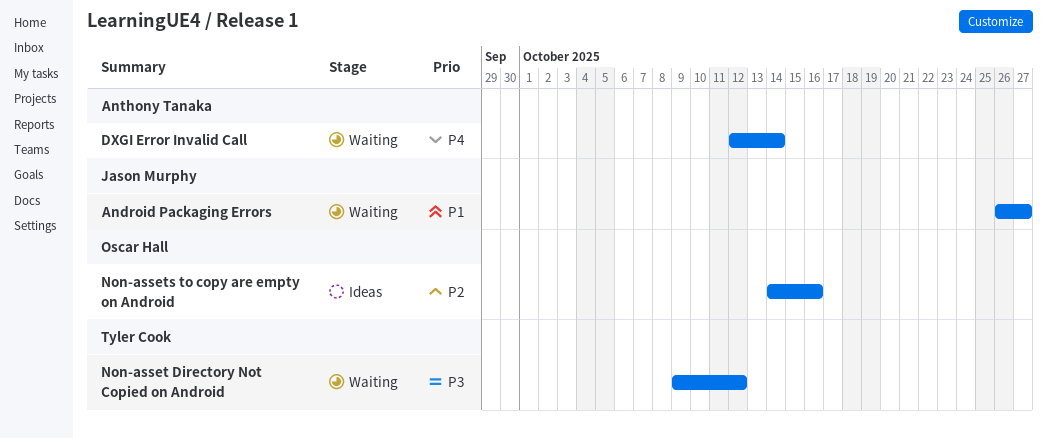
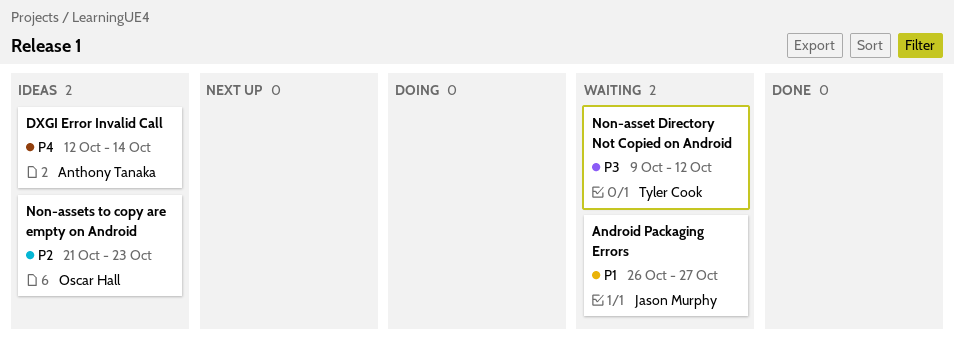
DXGI Error Invalid Call, status: Waiting -> Ideas
Non-assets to copy are empty on Android, start: Oct 14 -> Oct 21
Non-assets to copy are empty on Android, due: Oct 16 -> Oct 23

